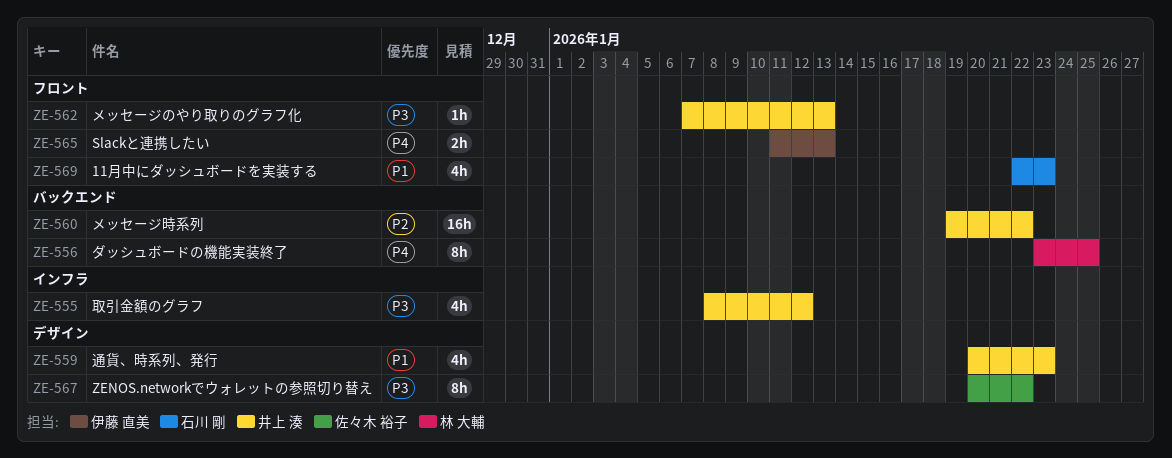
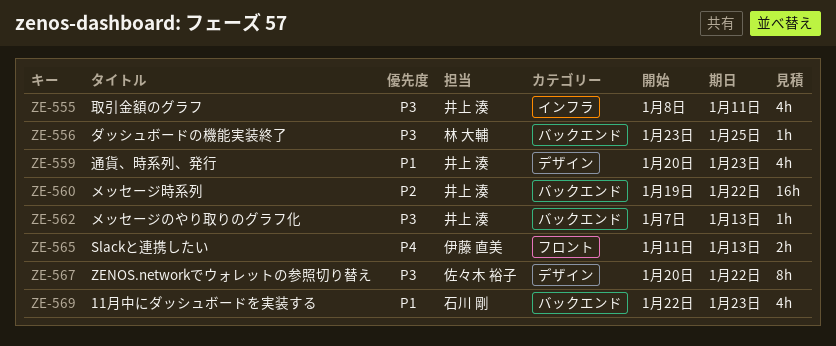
ZE-555, due: Jan 12 -> Jan 11
ZE-556, priority: P4 -> P3
ZE-556, estimate: 8h -> 1h
ZE-562, label: フロント -> バックエンド
ZE-569, label: フロント -> バックエンド

